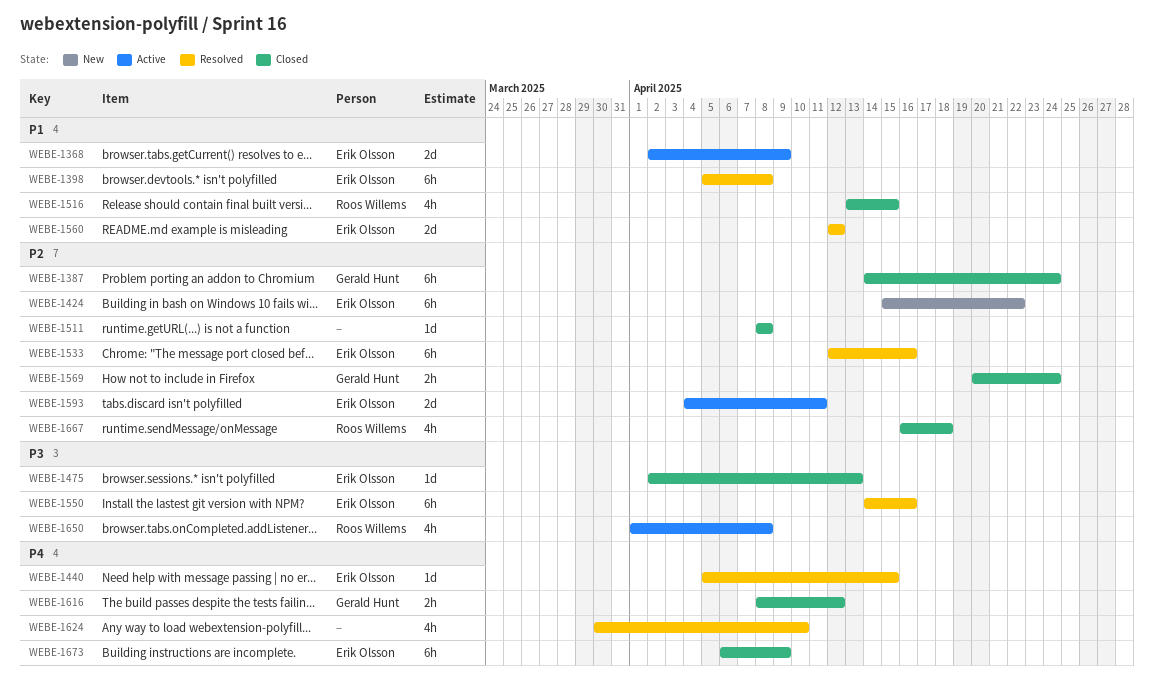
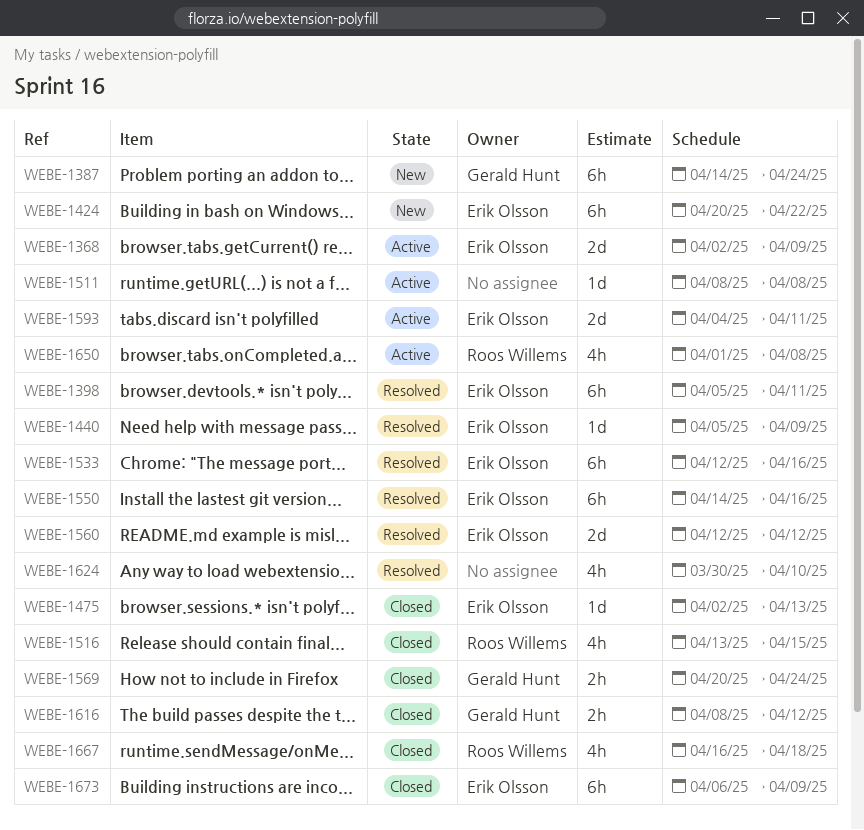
WEBE-1387, status: Closed -> New
WEBE-1398, due: Apr 8 -> Apr 11
WEBE-1424, start: Apr 15 -> Apr 20
WEBE-1440, due: Apr 15 -> Apr 9
WEBE-1511, status: Closed -> Active

